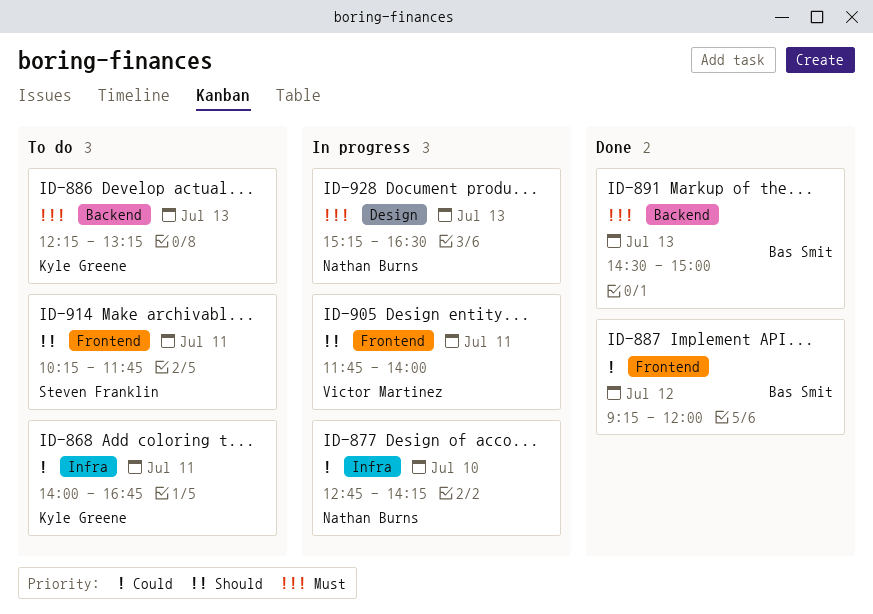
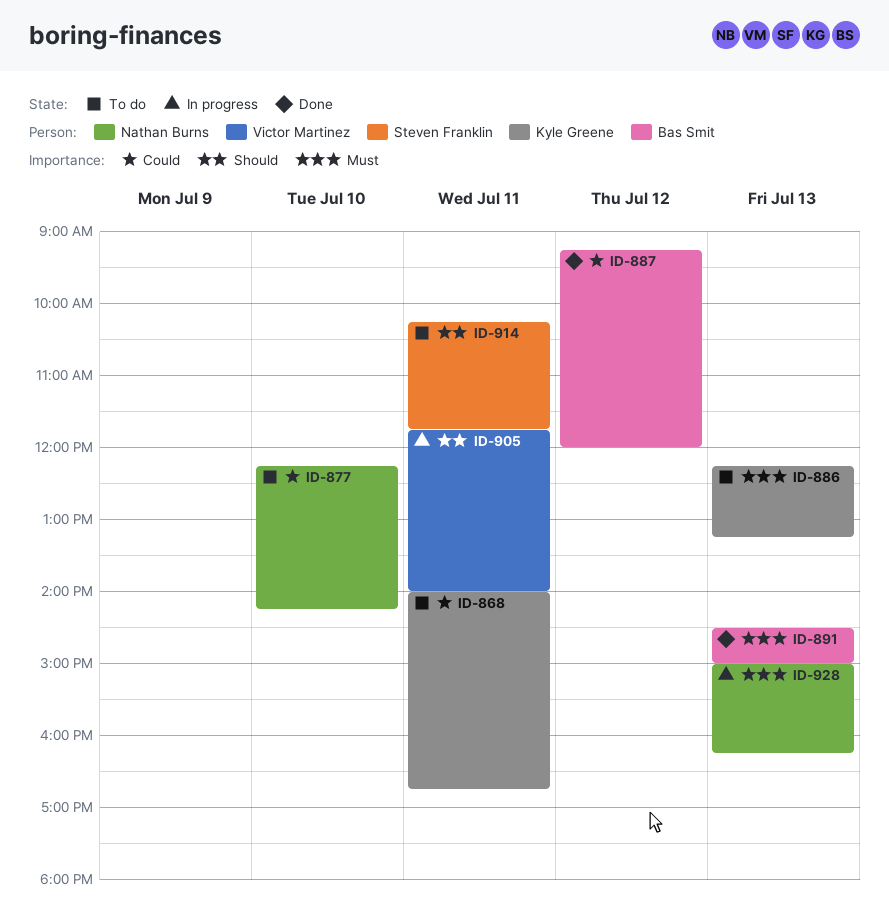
ID-877, status: In progress -> To do
ID-877, begins: 12:45 -> 12:15
ID-928, begins: 15:15 -> 15:00
ID-928, ends: 16:30 -> 16:15

